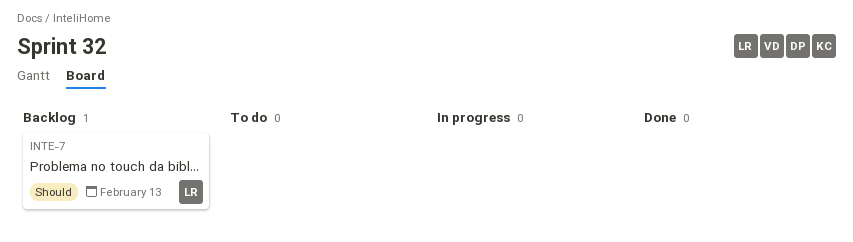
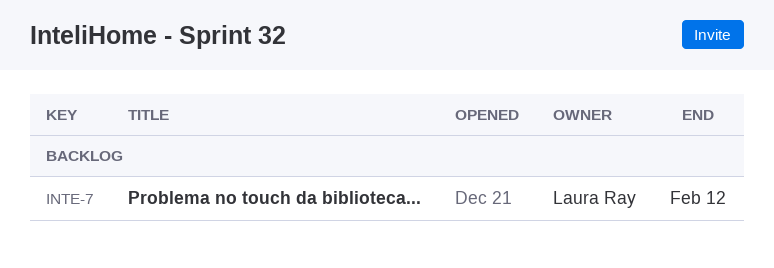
INTE-7, due: Feb 13 -> Feb 12

